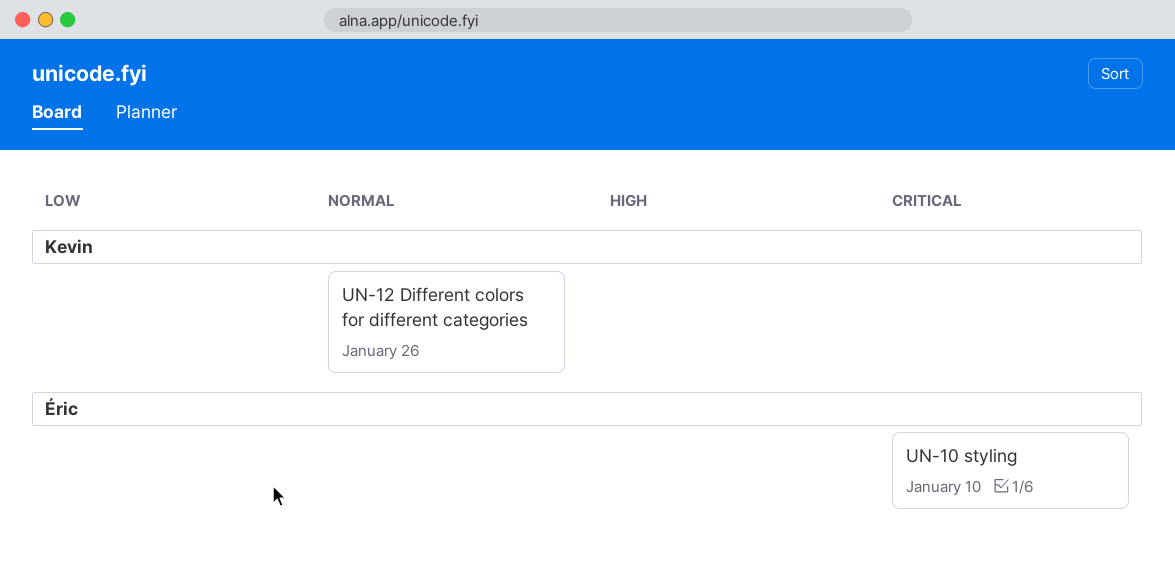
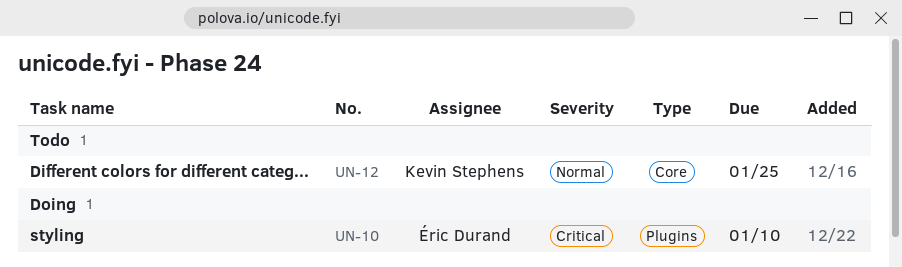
UN-12, due: Jan 26 -> Jan 25

